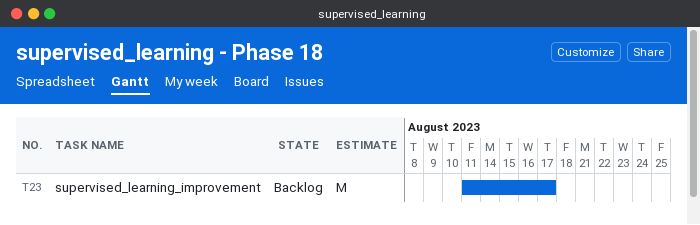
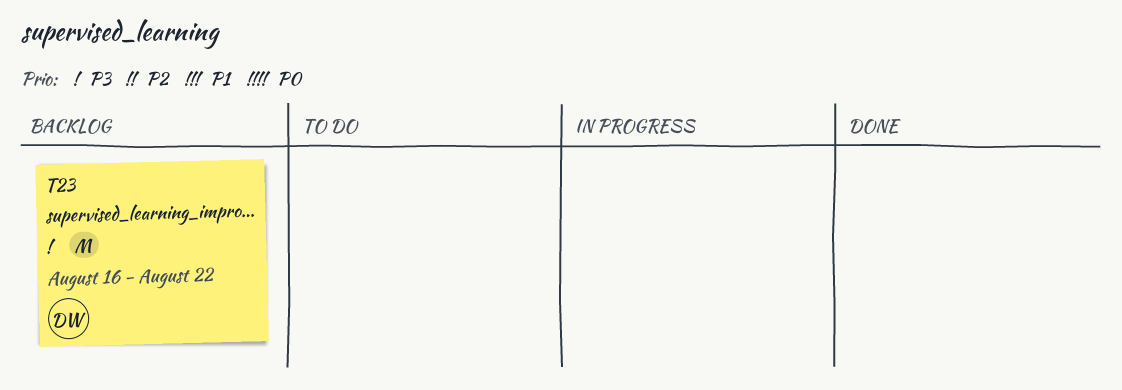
T23, start: Aug 11 -> Aug 16
T23, due: Aug 17 -> Aug 22

